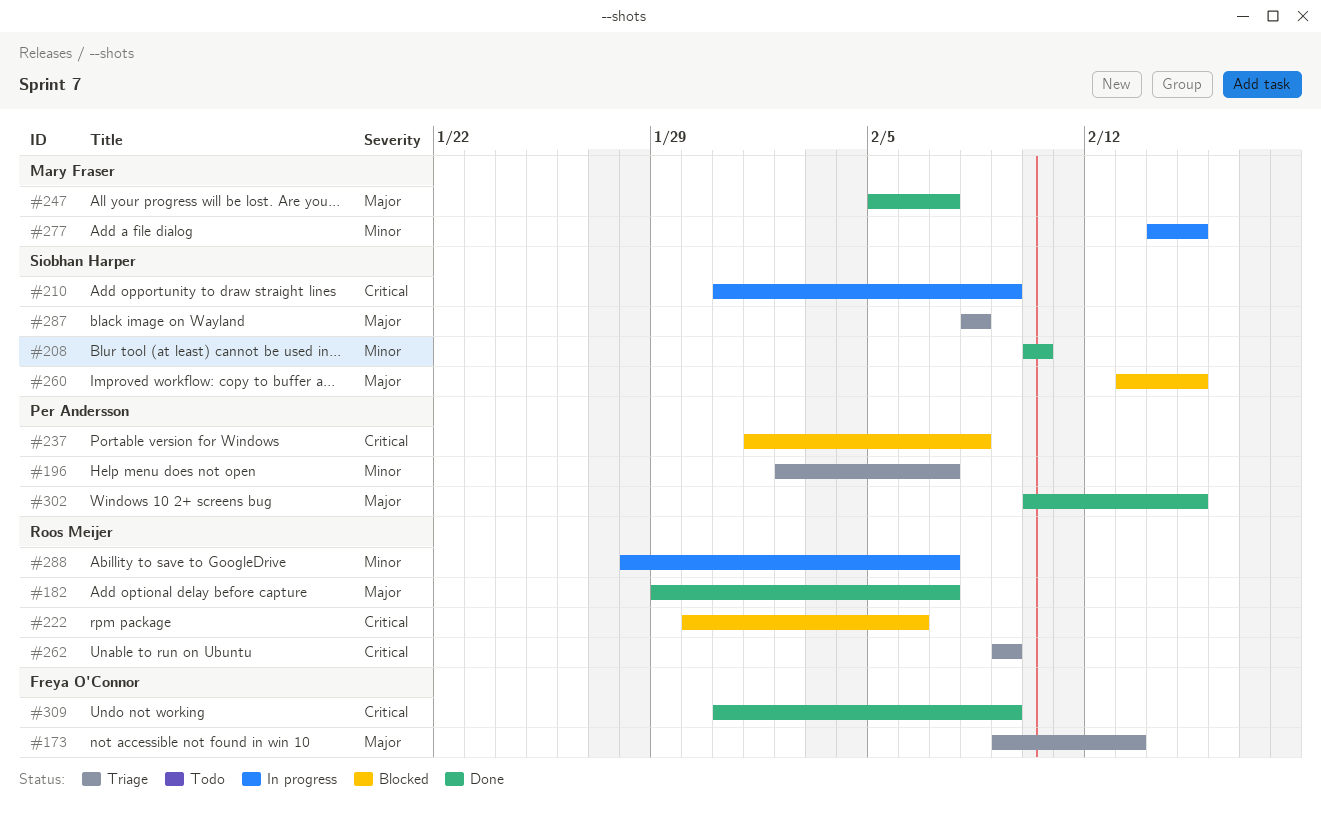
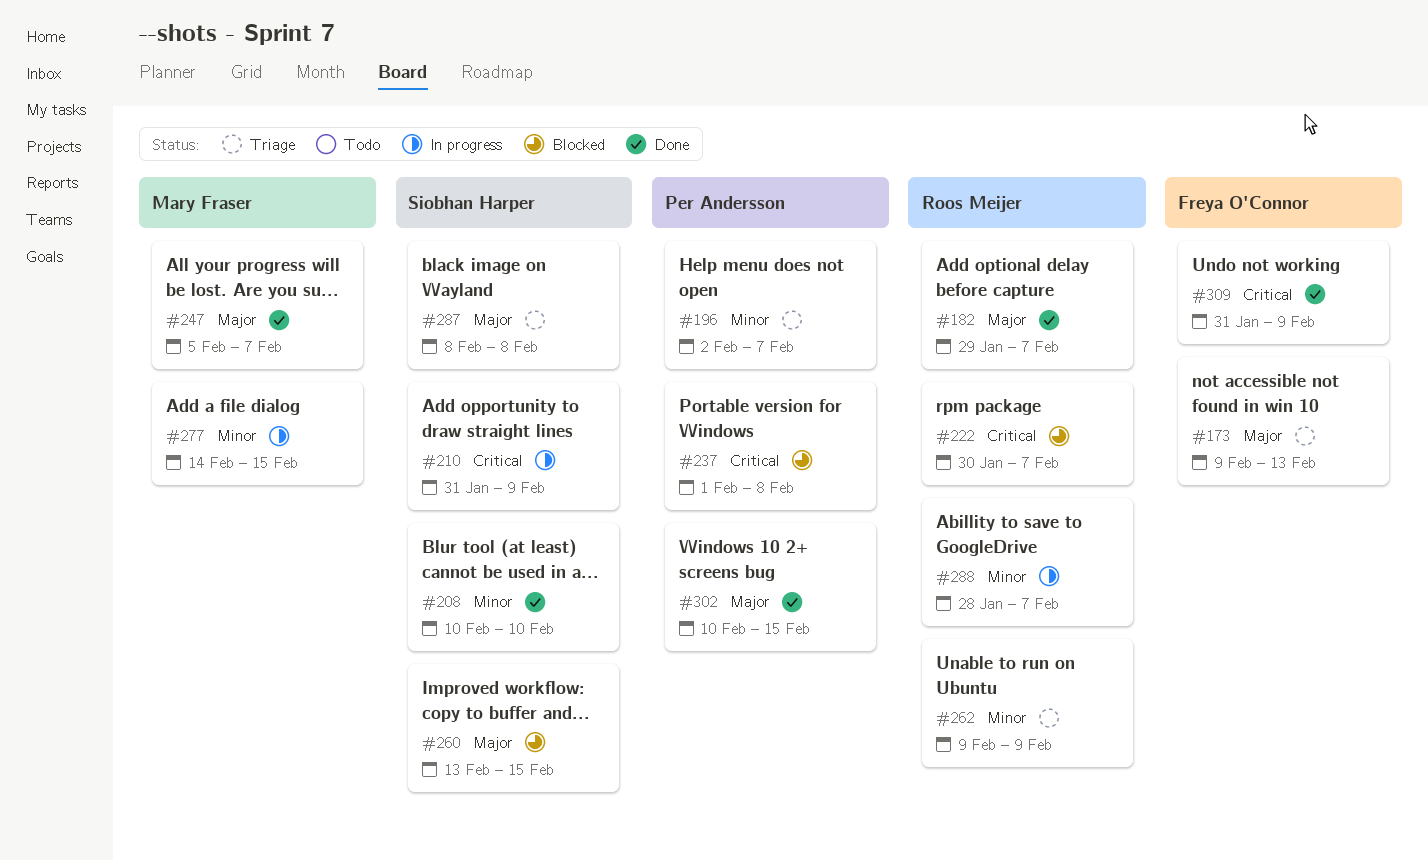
#222, due: Feb 6 -> Feb 7
#262, priority: Critical -> Minor

